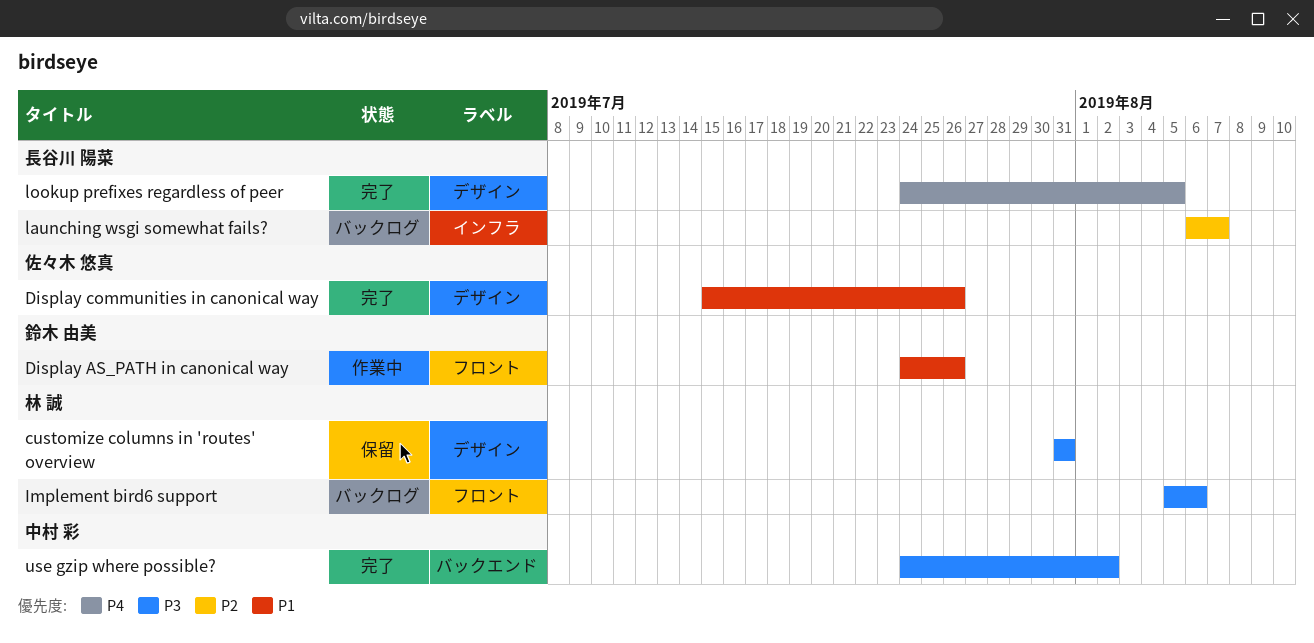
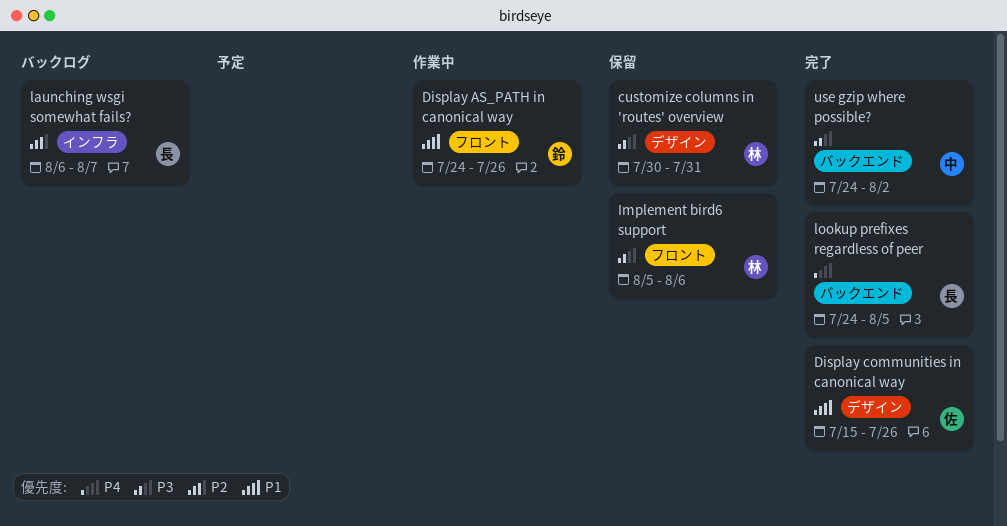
customize columns in 'routes' overview, start: Jul 31 -> Jul 30
Implement bird6 support, status: バックログ -> 保留
lookup prefixes regardless of peer, label: デザイン -> バックエンド

